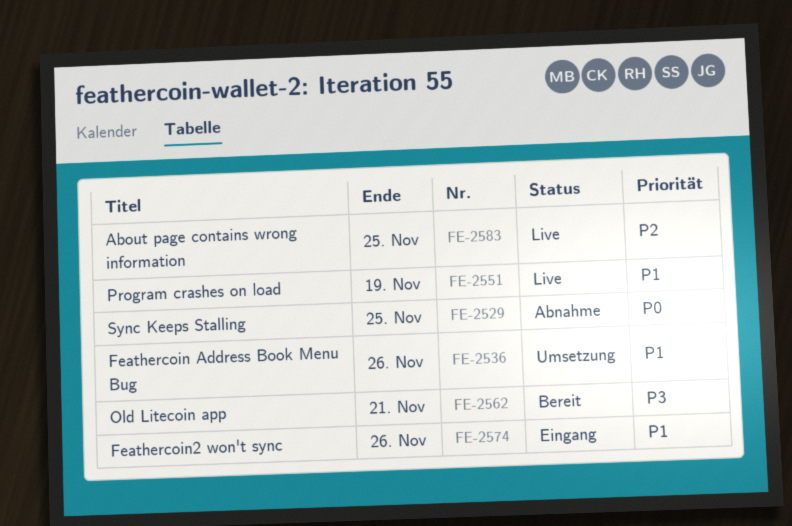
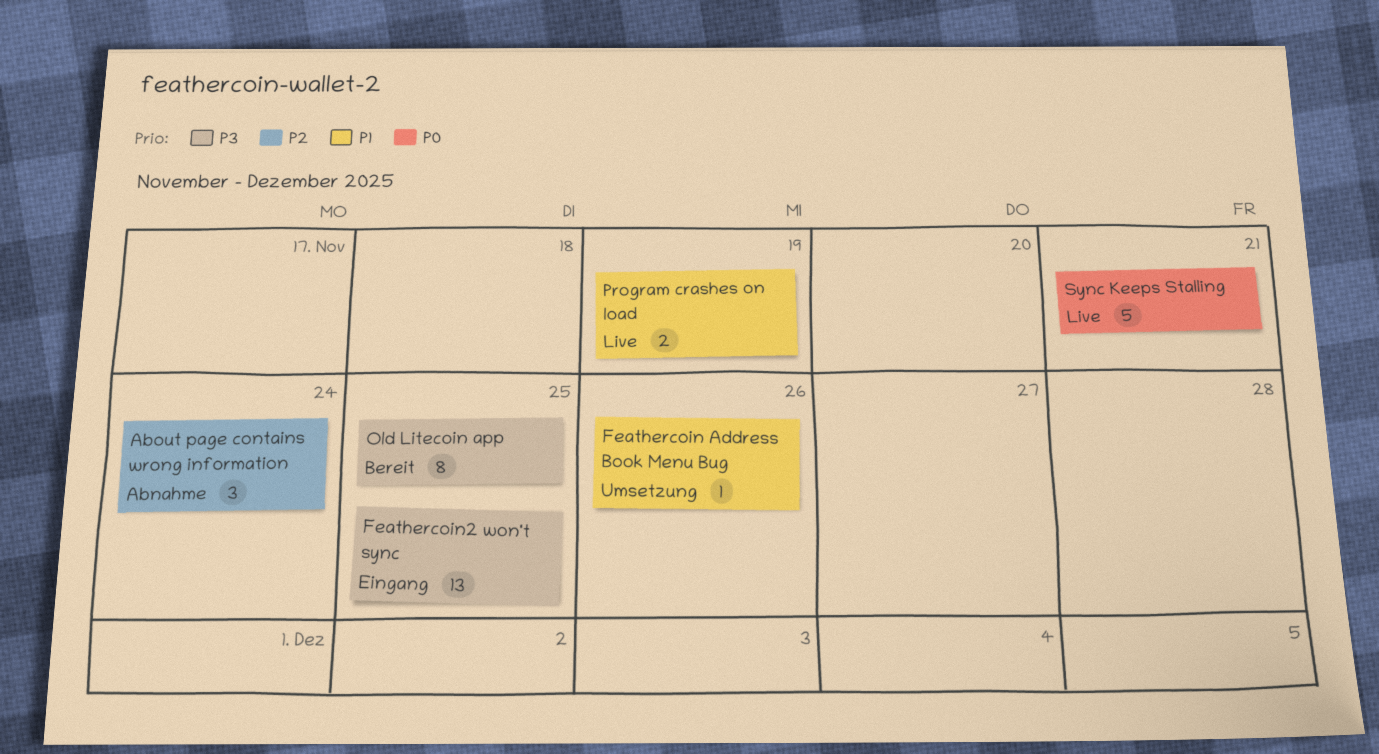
About page contains wrong information, status: Live -> Abnahme
About page contains wrong information, due: Nov 25 -> Nov 24
Feathercoin2 won't sync, priority: P1 -> P3
Feathercoin2 won't sync, due: Nov 26 -> Nov 25
Old Litecoin app, due: Nov 21 -> Nov 25
Sync Keeps Stalling, status: Abnahme -> Live
Sync Keeps Stalling, due: Nov 25 -> Nov 21

